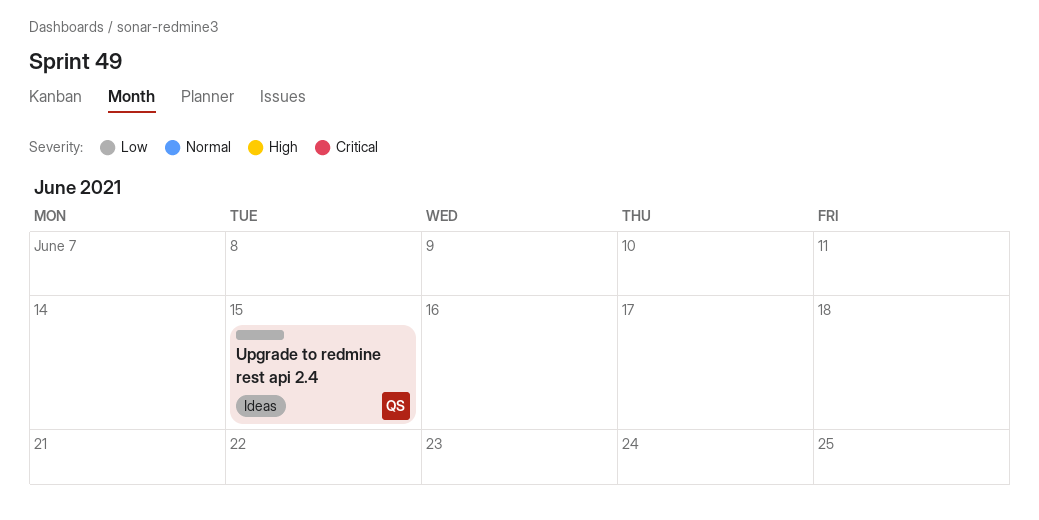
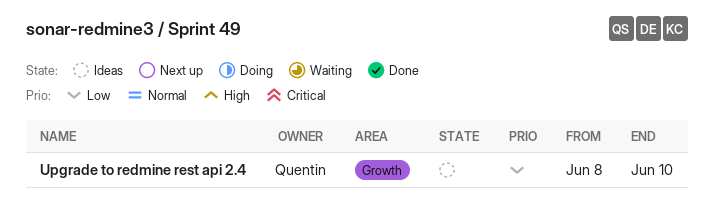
Upgrade to redmine rest api 2.4, due: Jun 15 -> Jun 10

